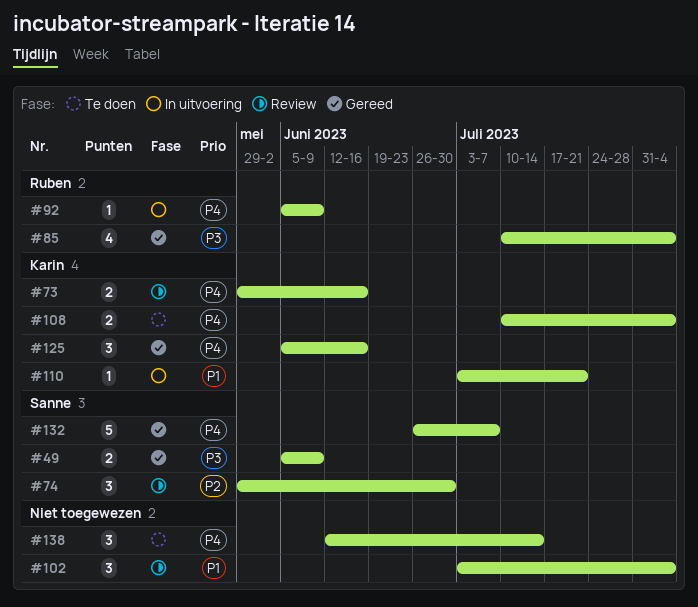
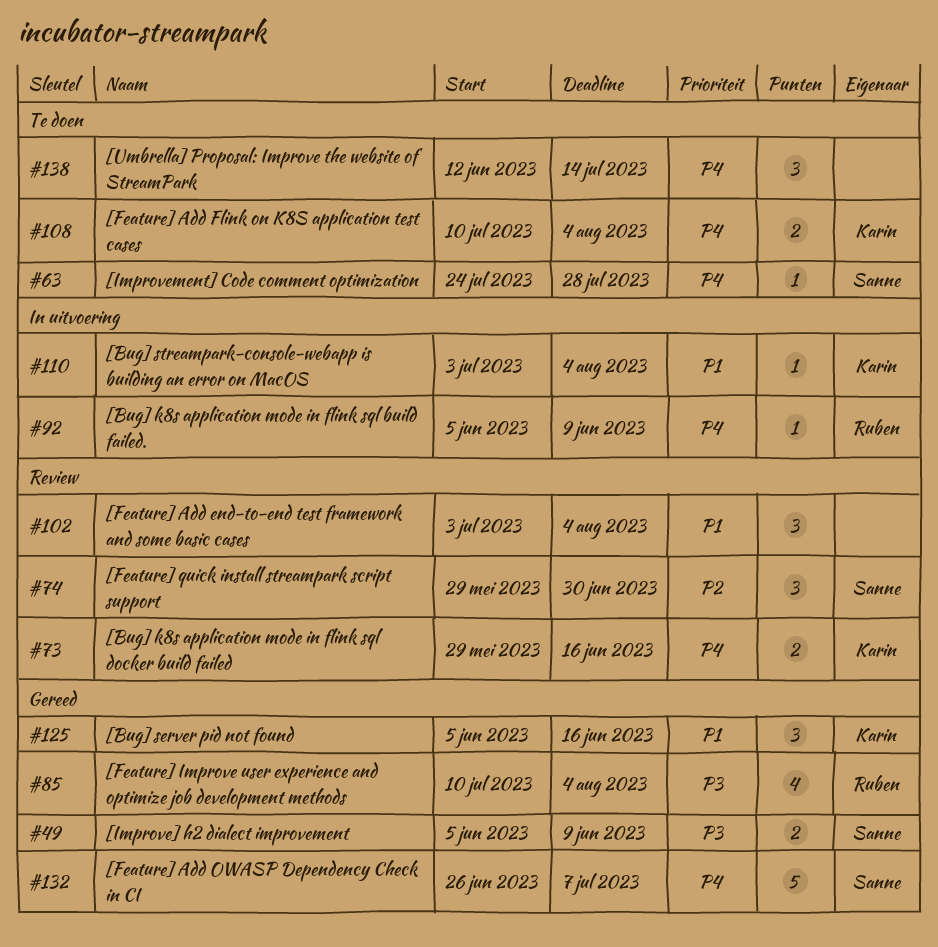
#63: none -> present
#110, due: Jul 21 -> Aug 4
#125, priority: P4 -> P1

